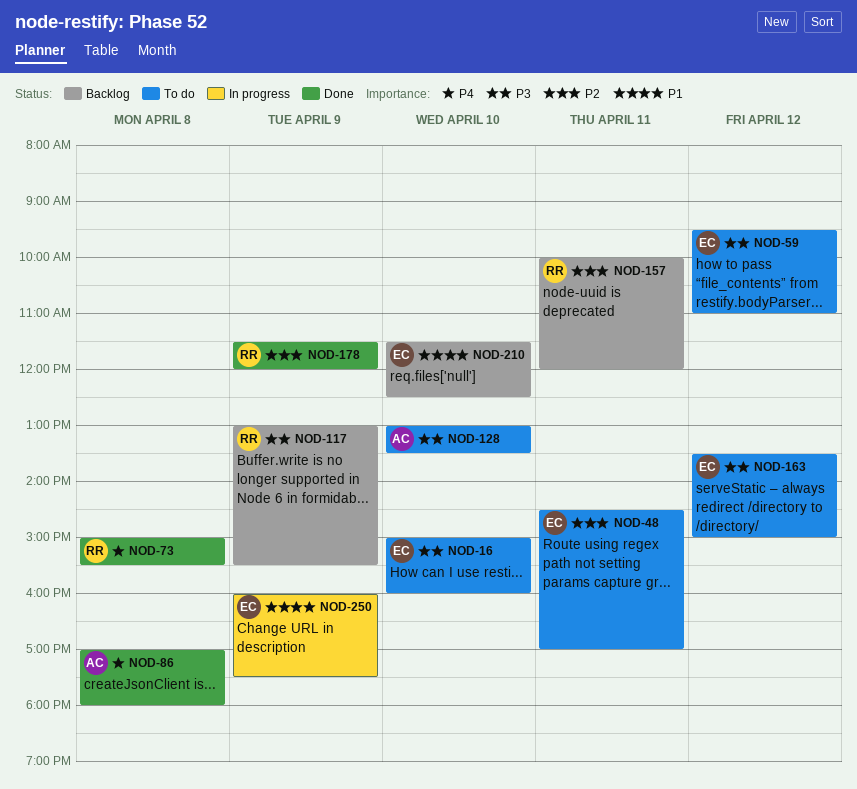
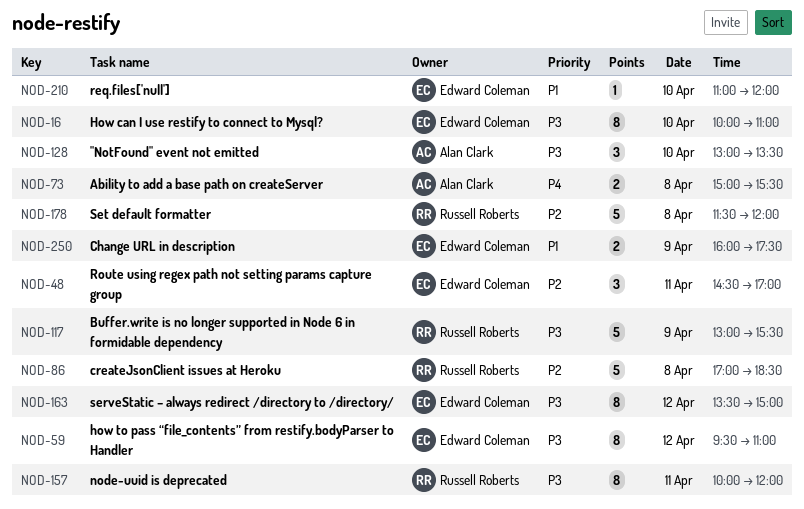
NOD-16, begins: 15:00 -> 10:00
NOD-16, ends: 16:00 -> 11:00
NOD-73, owner: Russell Roberts -> Alan Clark
NOD-86, owner: Alan Clark -> Russell Roberts
NOD-86, priority: P4 -> P2
NOD-86, ends: 18:00 -> 18:30
NOD-157, priority: P2 -> P3
NOD-178, day: Apr 9 -> Apr 8
NOD-210, begins: 11:30 -> 11:00
NOD-210, ends: 12:30 -> 12:00

